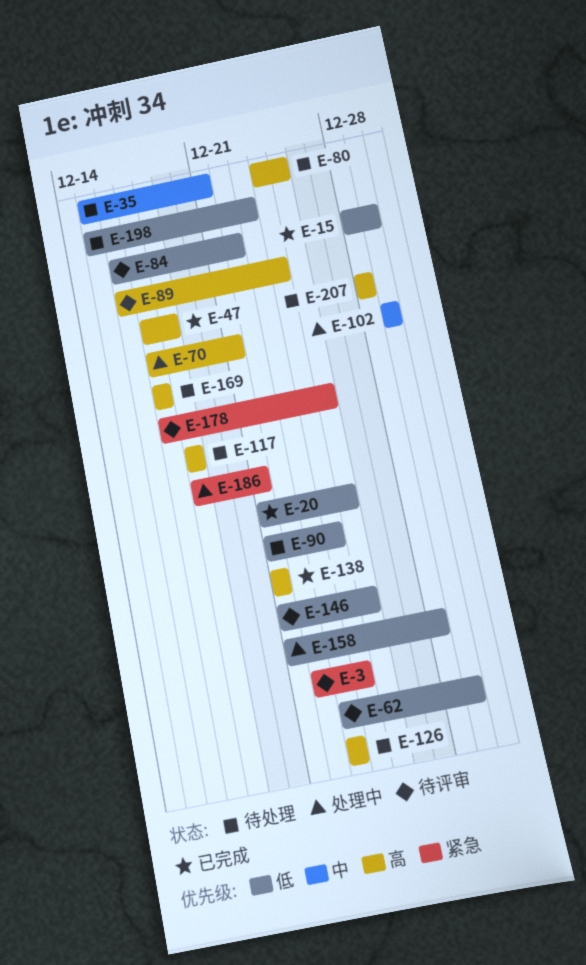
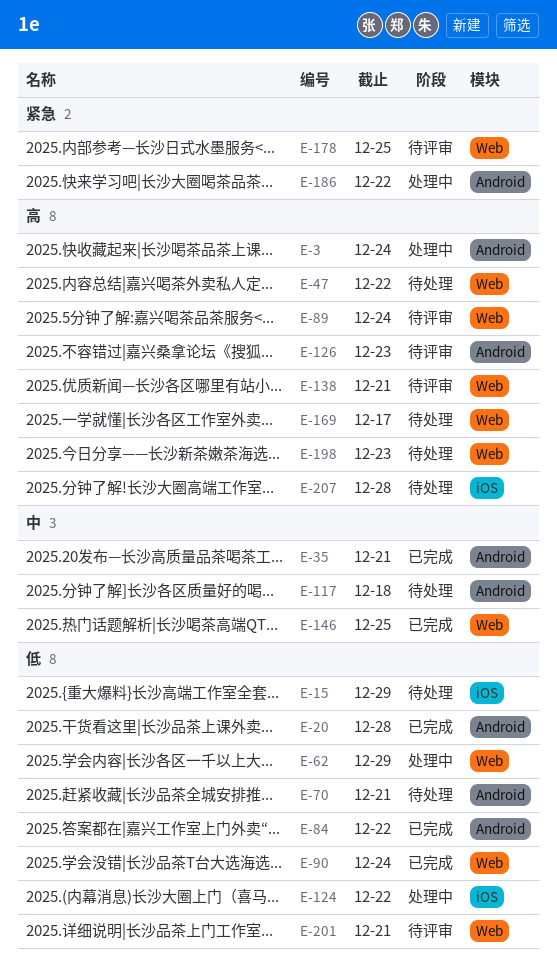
E-3, status: 待评审 -> 处理中
E-3, priority: 紧急 -> 高
E-15, status: 已完成 -> 待处理
E-20, due: Dec 25 -> Dec 28
E-35, status: 待处理 -> 已完成
E-47, status: 已完成 -> 待处理
E-47, due: Dec 18 -> Dec 22
E-62, status: 待评审 -> 处理中
E-70, status: 处理中 -> 待处理
E-70, priority: 高 -> 低
E-80: present -> none
E-84, status: 待评审 -> 已完成
E-90, status: 待处理 -> 已完成
E-102: present -> none
E-117, priority: 高 -> 中
E-124: none -> present
E-126, status: 待处理 -> 待评审
E-138, status: 已完成 -> 待评审
E-146, status: 待评审 -> 已完成
E-146, priority: 低 -> 中
E-158: present -> none
E-186, due: Dec 21 -> Dec 22
E-198, priority: 低 -> 高
E-201: none -> present

